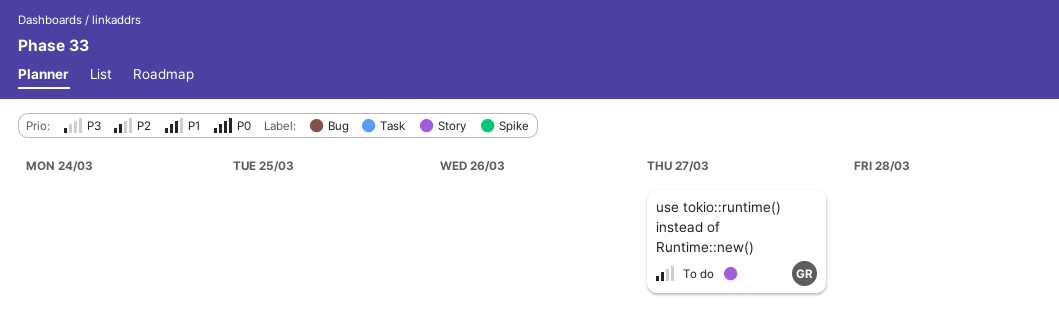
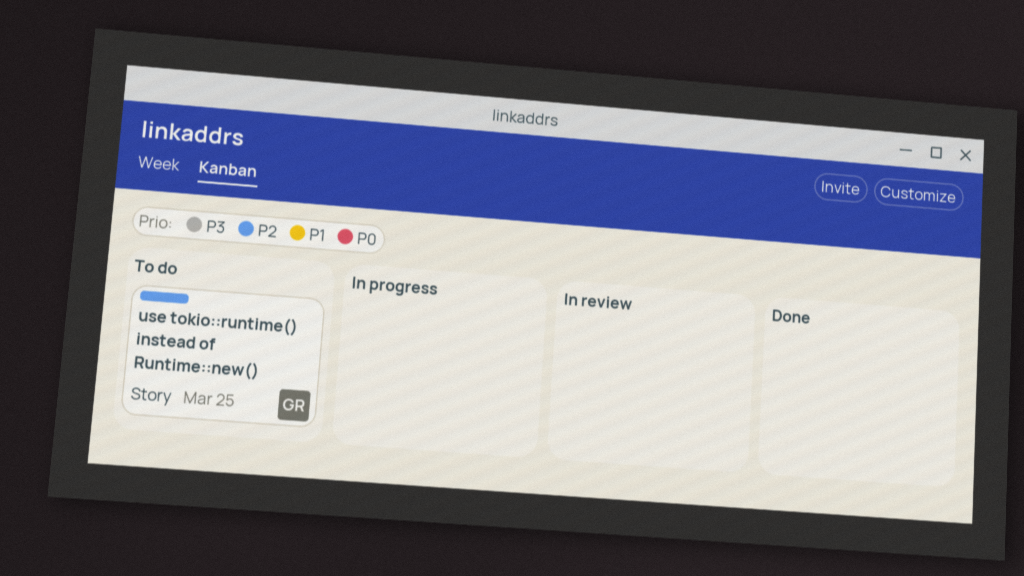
use tokio::runtime() instead of Runtime::new(), due: Mar 27 -> Mar 25

